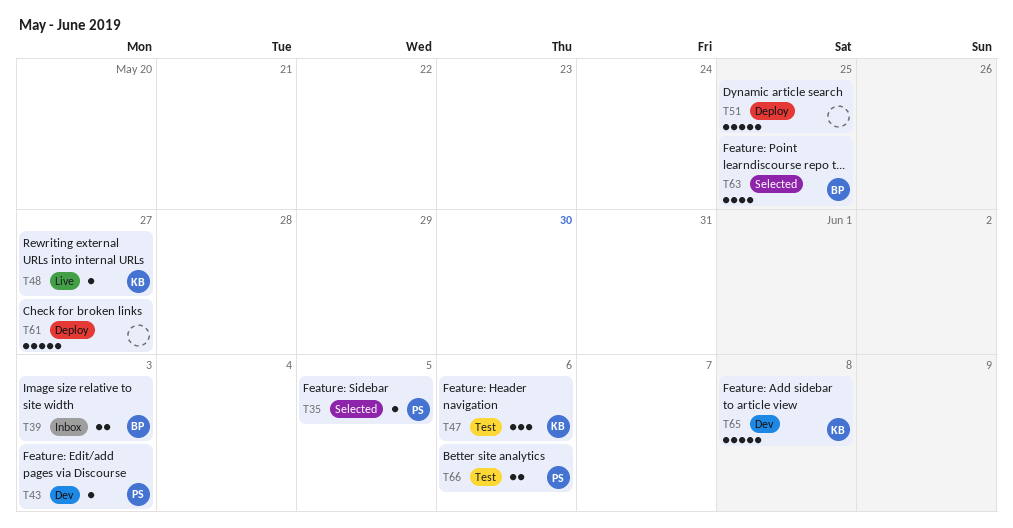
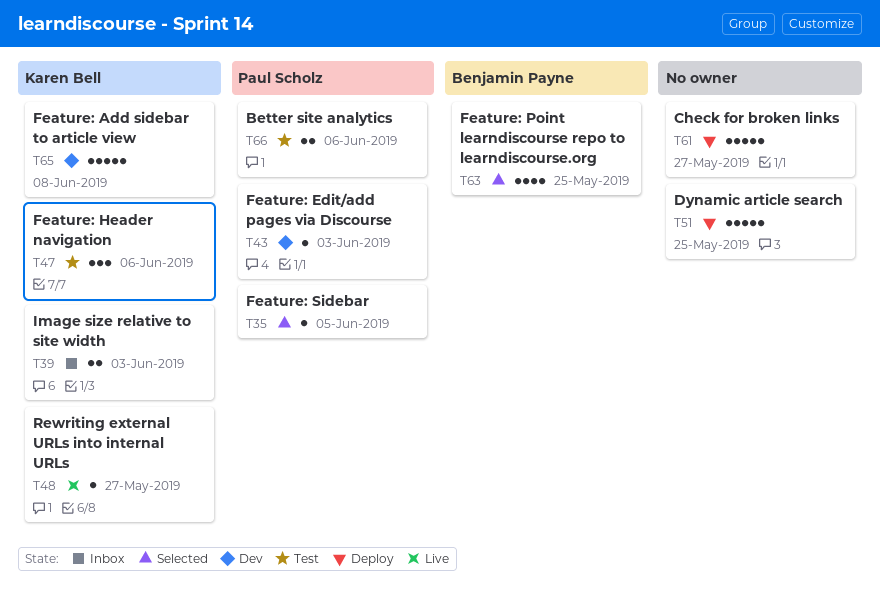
T39, owner: Benjamin Payne -> Karen Bell

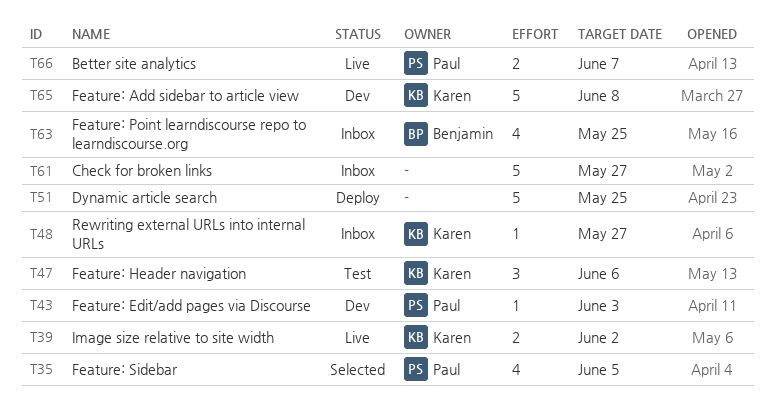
T35, estimate: 1 -> 4
T39, status: Inbox -> Live
T39, due: Jun 3 -> Jun 2
T48, status: Live -> Inbox
T61, status: Deploy -> Inbox
T63, status: Selected -> Inbox
T66, status: Test -> Live
T66, due: Jun 6 -> Jun 7

